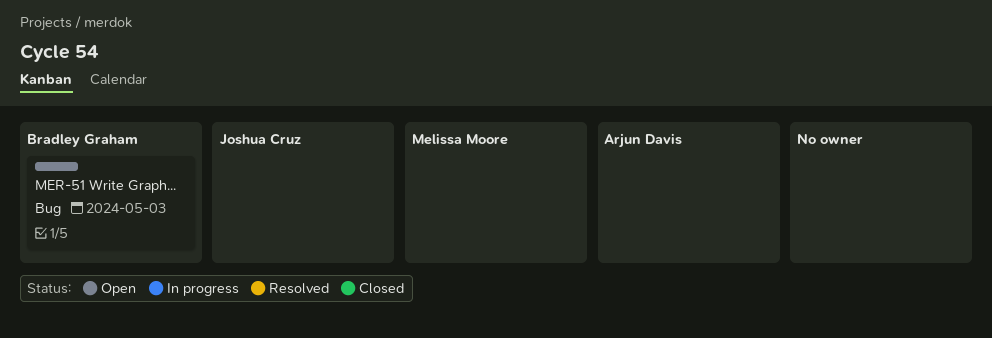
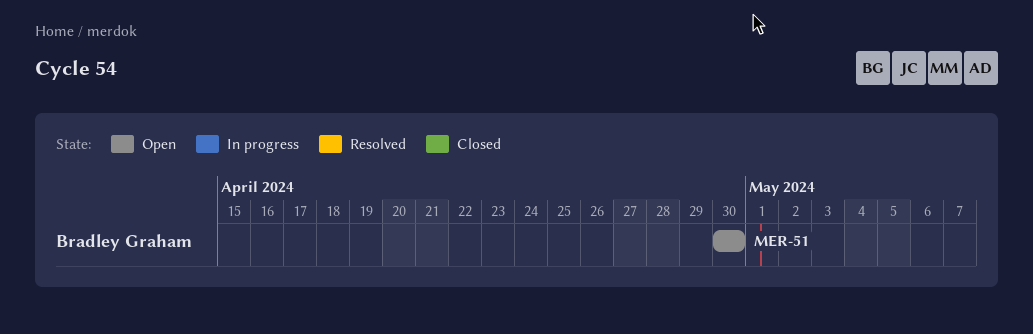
MER-51, due: May 3 -> Apr 30

